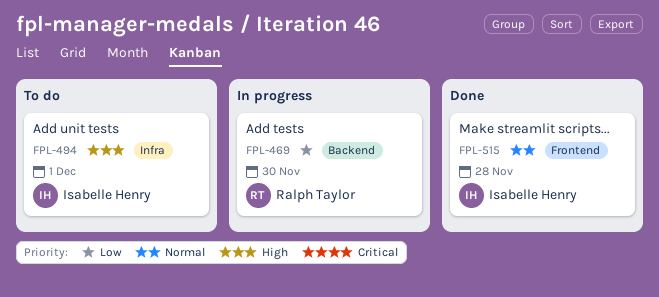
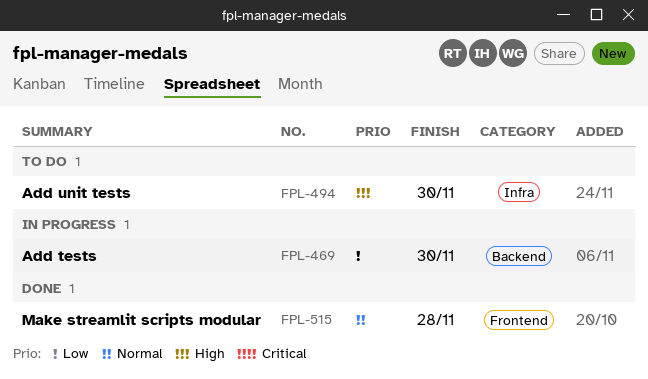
FPL-494, due: Dec 1 -> Nov 30

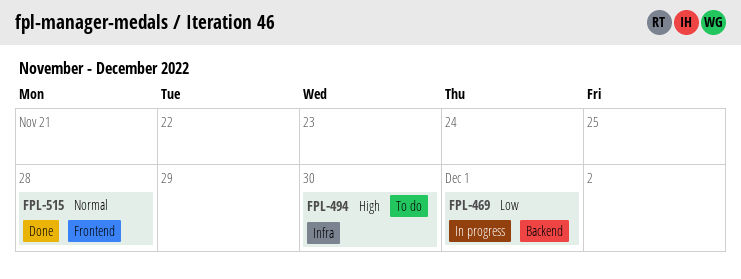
FPL-469, due: Nov 30 -> Dec 1

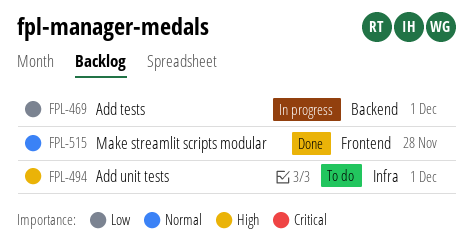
FPL-494, due: Nov 30 -> Dec 1

